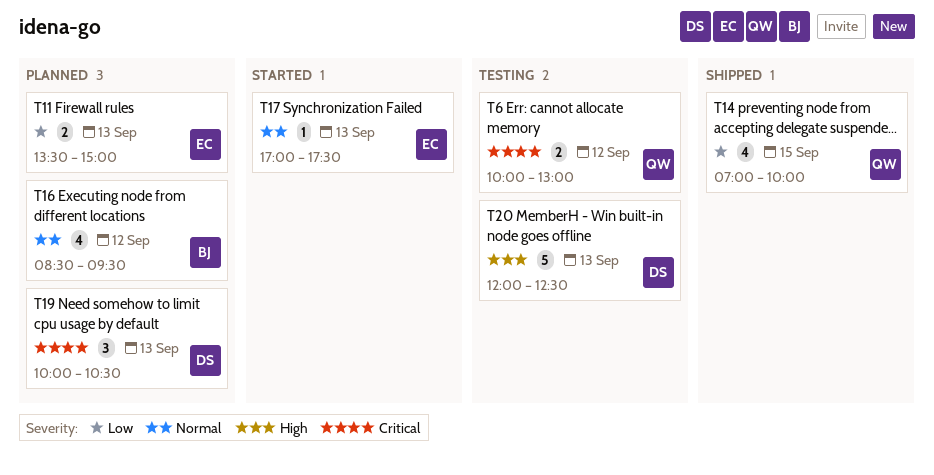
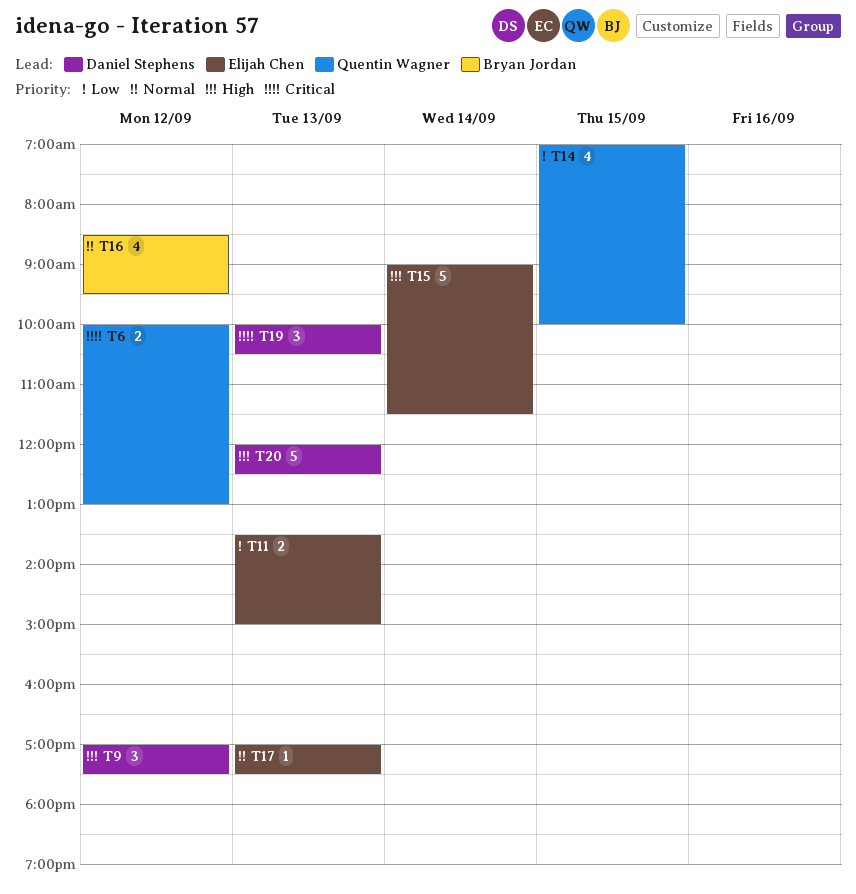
T9: none -> present
T15: none -> present

